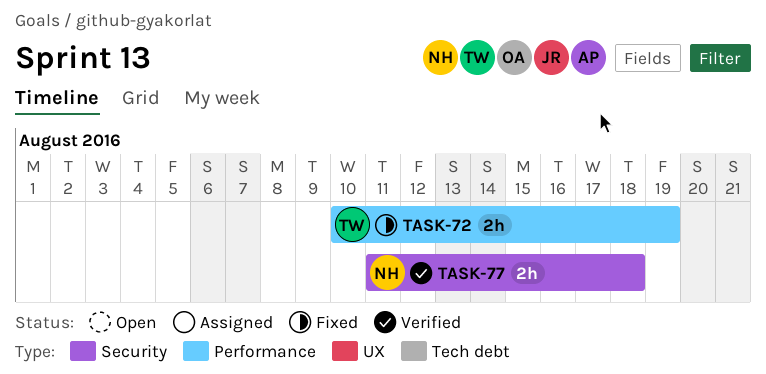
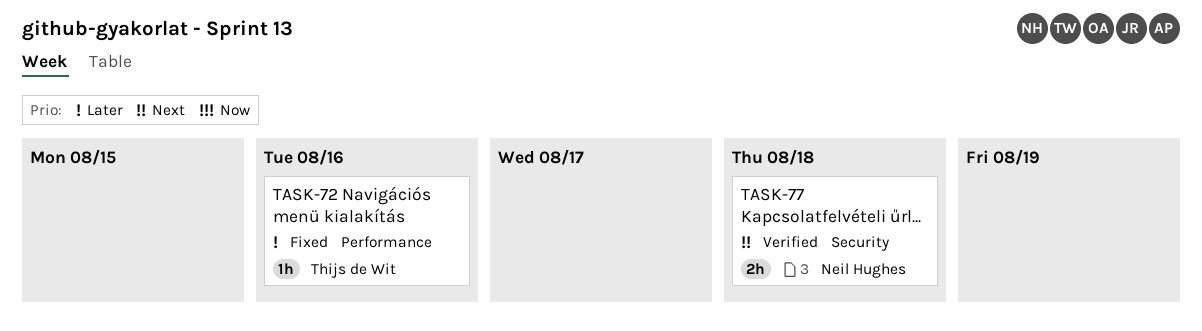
TASK-72, estimate: 2h -> 1h
TASK-72, due: Aug 19 -> Aug 16

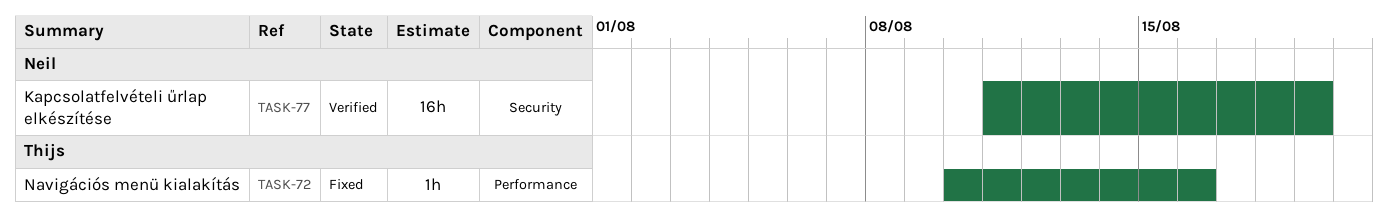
TASK-77, estimate: 2h -> 16h
TASK-77, due: Aug 18 -> Aug 19

